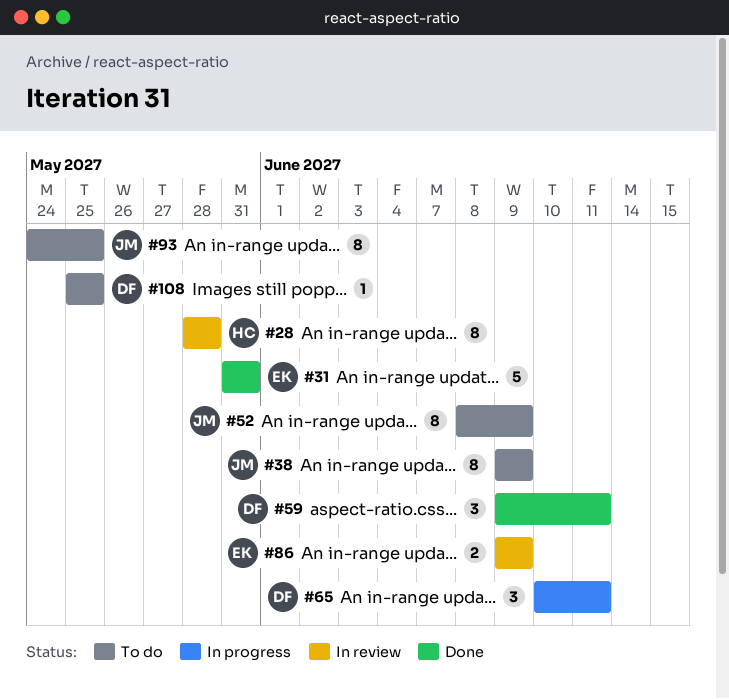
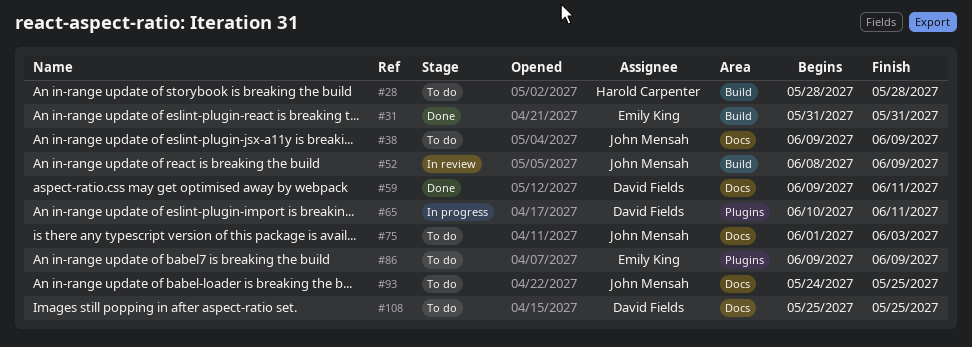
#28, status: In review -> To do
#52, status: To do -> In review
#75: none -> present
#86, status: In review -> To do

